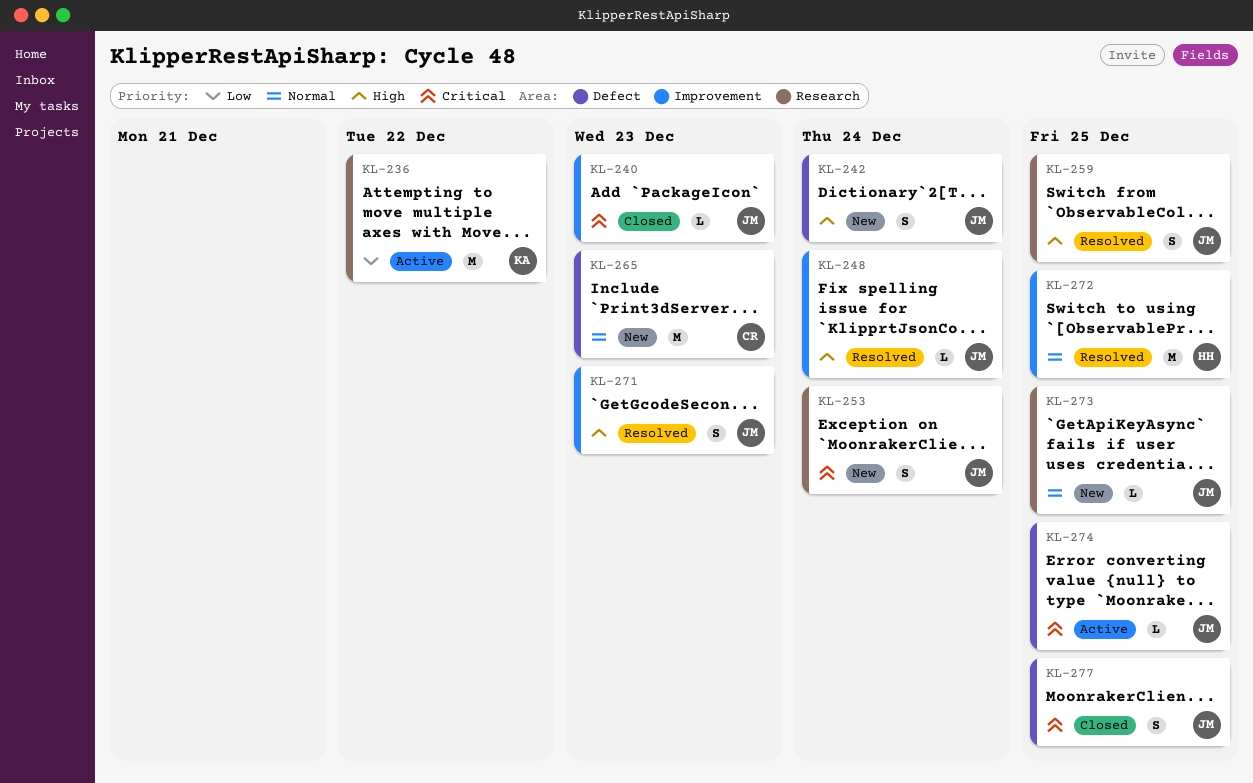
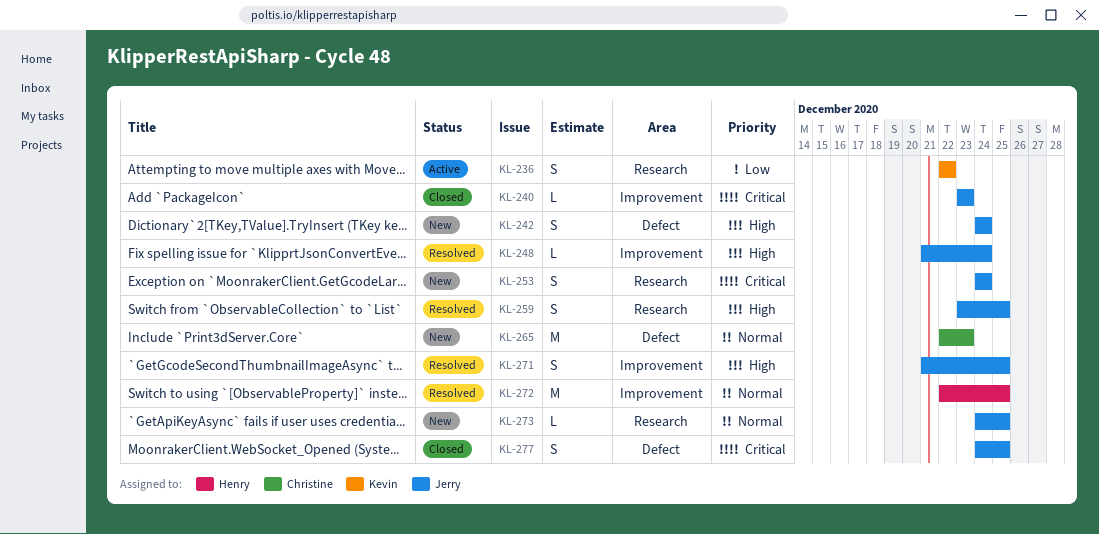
KL-236, estimate: M -> S
KL-271, due: Dec 23 -> Dec 25
KL-274: present -> none

